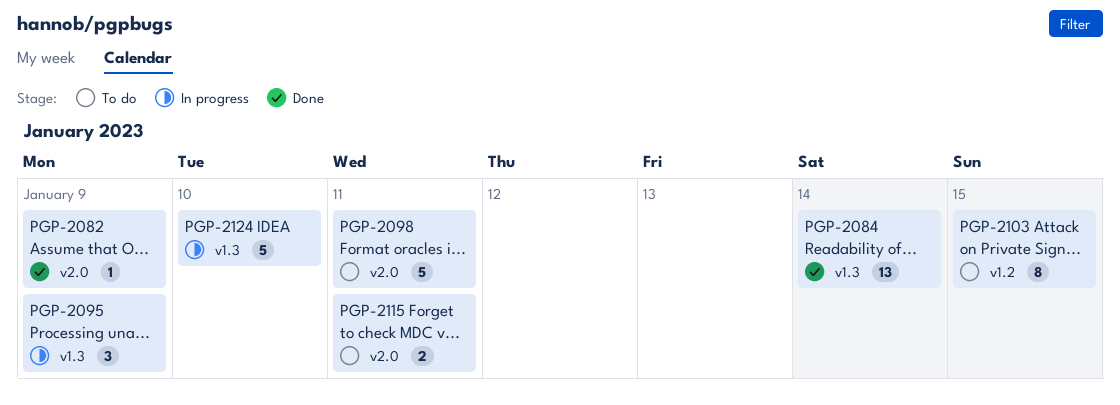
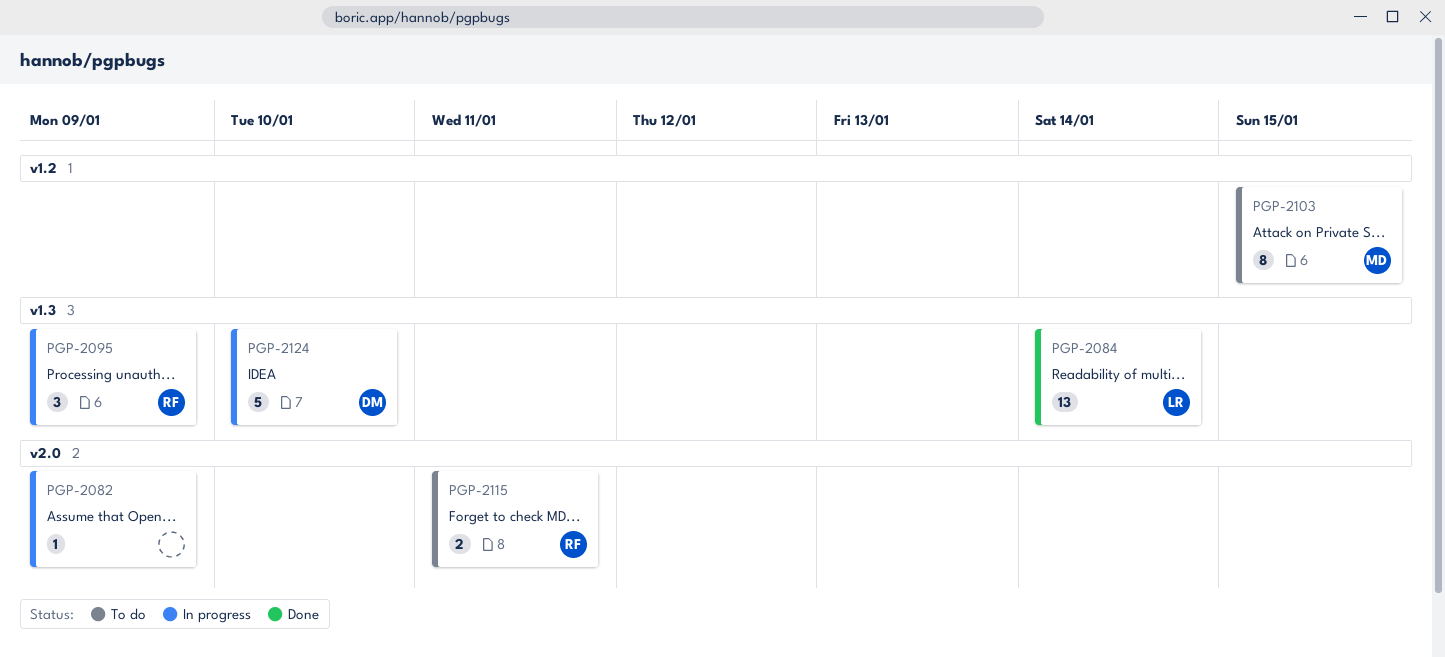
PGP-2082, status: Done -> In progress
PGP-2098: present -> none

